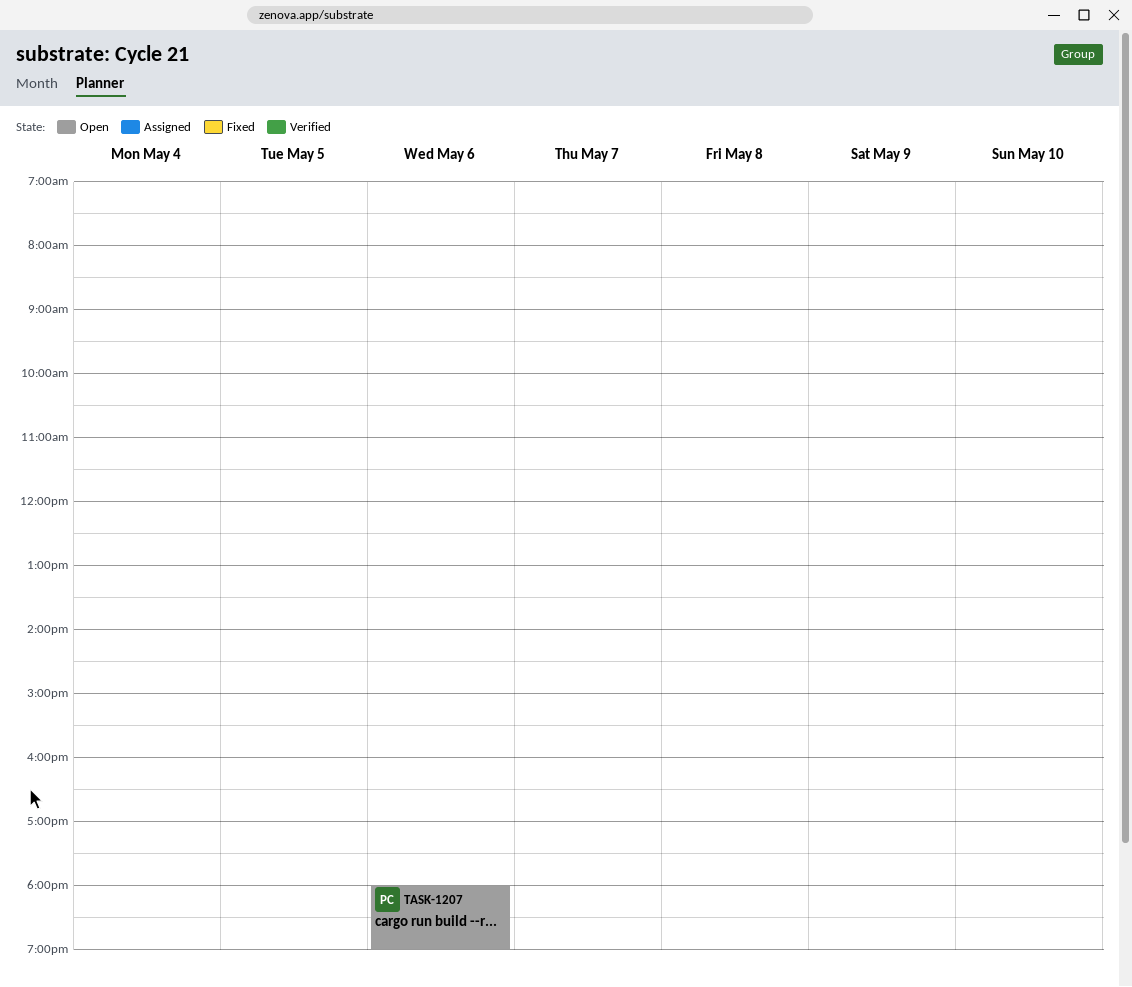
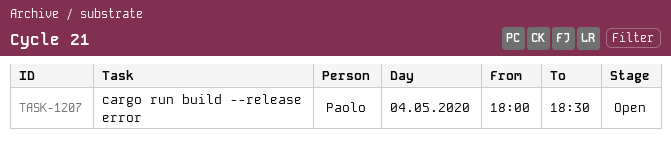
TASK-1207, day: May 6 -> May 4
TASK-1207, ends: 19:00 -> 18:30

